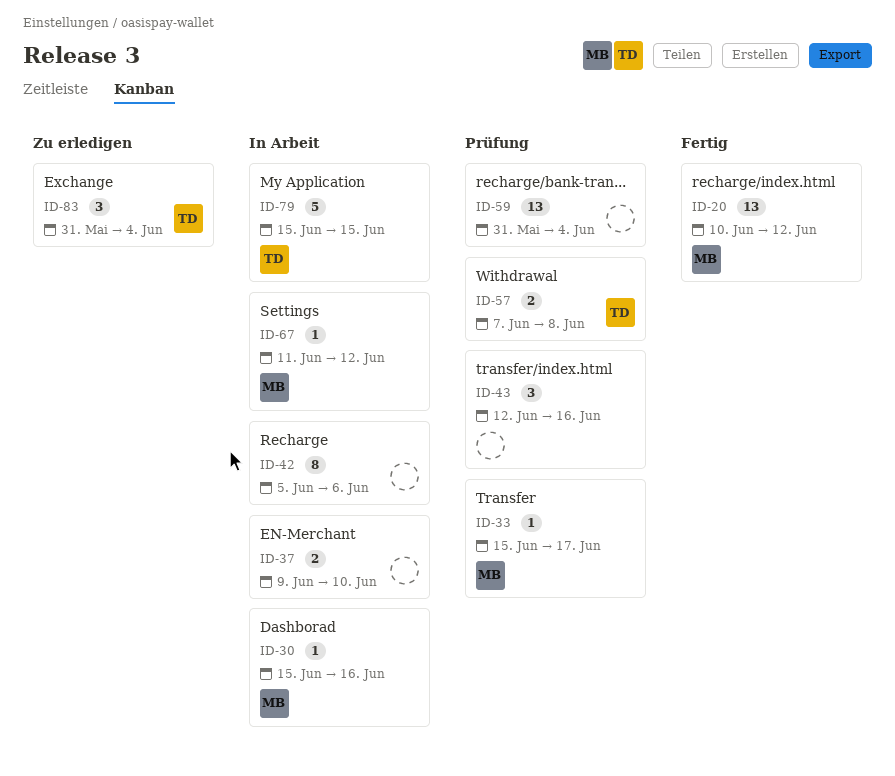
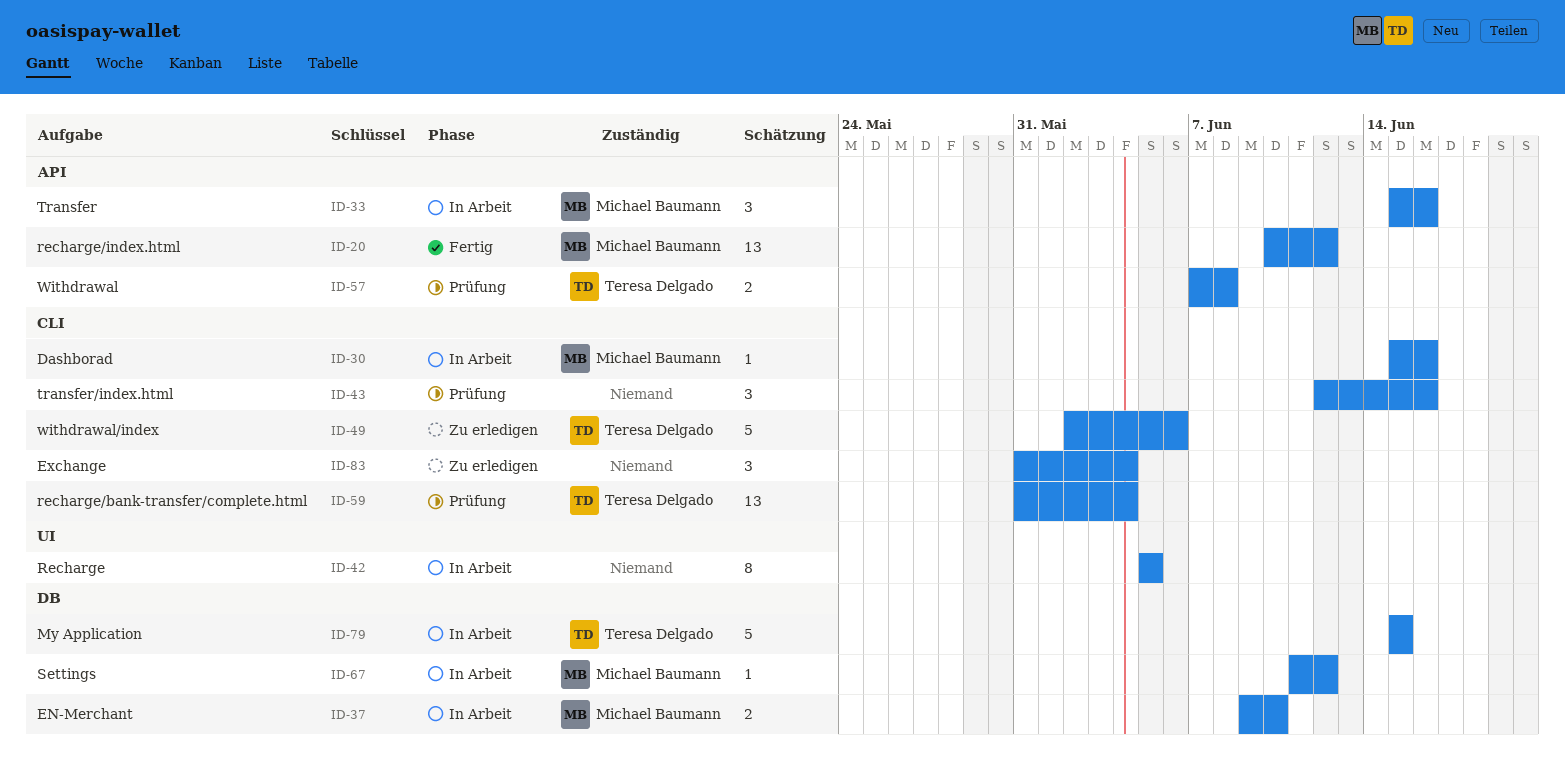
ID-33, status: Prüfung -> In Arbeit
ID-33, estimate: 1 -> 3
ID-33, due: Jun 17 -> Jun 16
ID-37, owner: none -> Michael Baumann
ID-42, due: Jun 6 -> Jun 5
ID-49: none -> present
ID-59, owner: none -> Teresa Delgado
ID-83, owner: Teresa Delgado -> none

